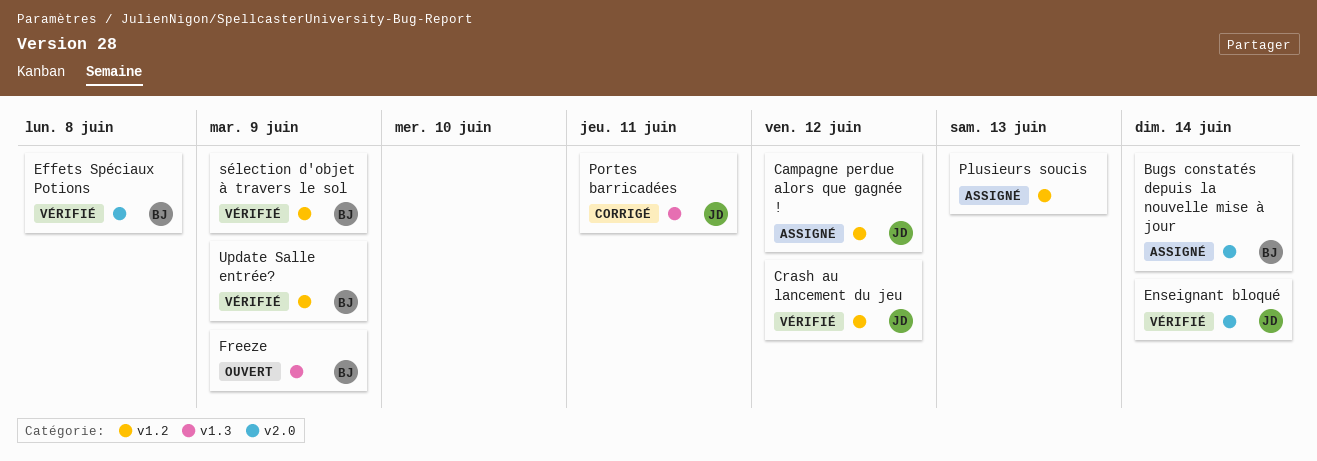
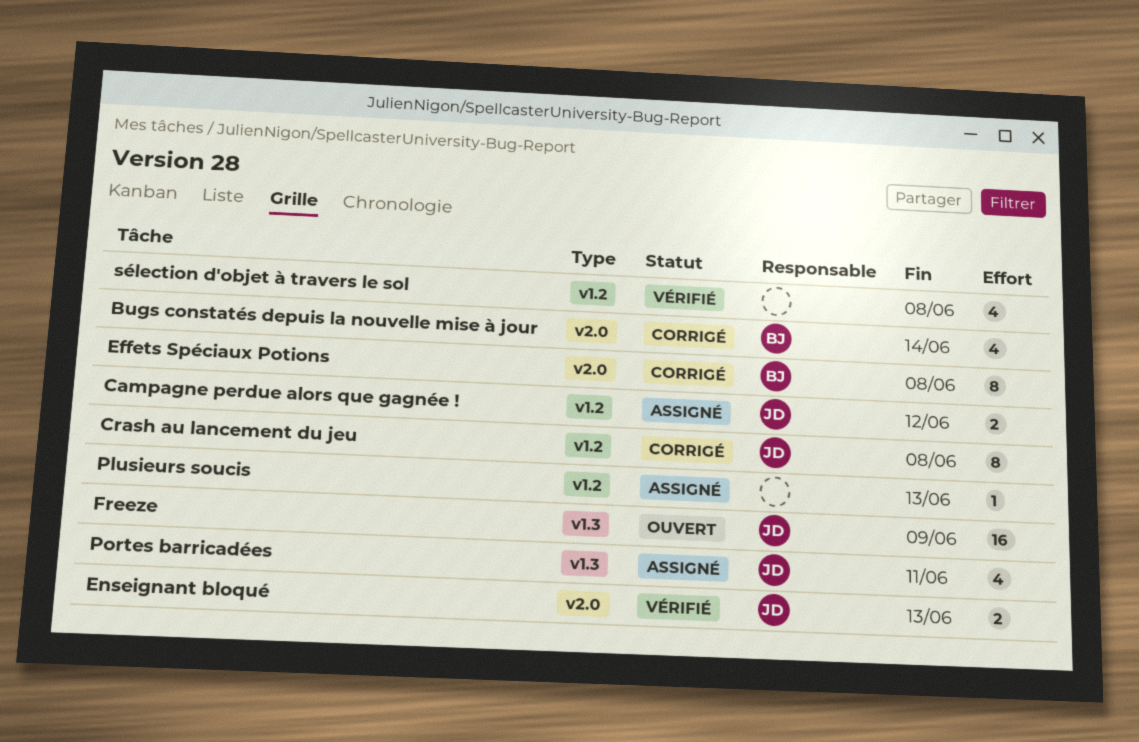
Bugs constatés depuis la nouvelle mise à jour, status: Assigné -> Corrigé
Crash au lancement du jeu, status: Vérifié -> Corrigé
Crash au lancement du jeu, due: Jun 12 -> Jun 8
Effets Spéciaux Potions, status: Vérifié -> Corrigé
Enseignant bloqué, due: Jun 14 -> Jun 13
Freeze, owner: BJ -> JD
Portes barricadées, status: Corrigé -> Assigné
sélection d'objet à travers le sol, owner: BJ -> none
sélection d'objet à travers le sol, due: Jun 9 -> Jun 8
Update Salle entrée?: present -> none

